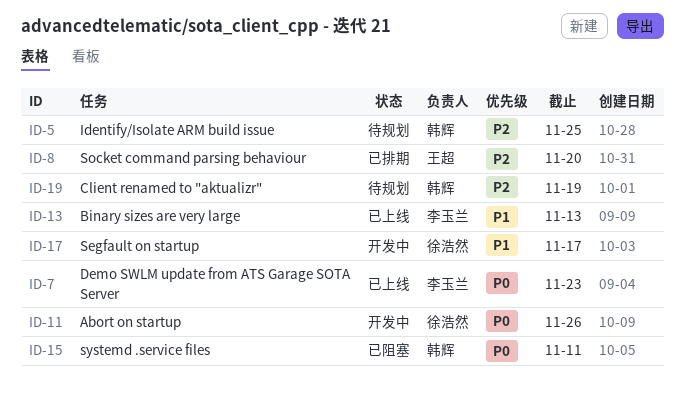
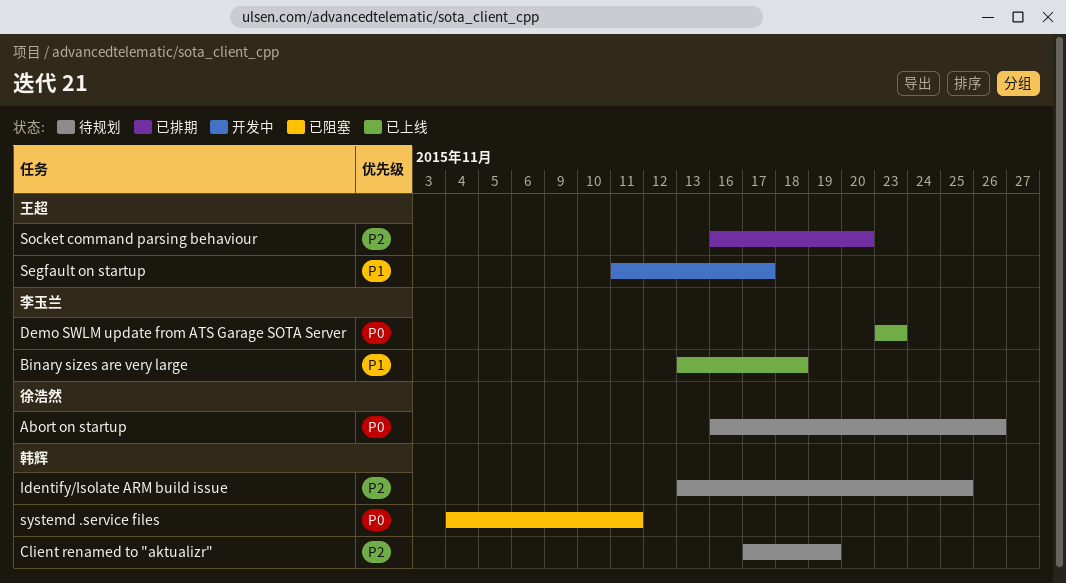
Abort on startup, status: 开发中 -> 待规划
Binary sizes are very large, due: Nov 13 -> Nov 18
Segfault on startup, owner: 徐浩然 -> 王超

